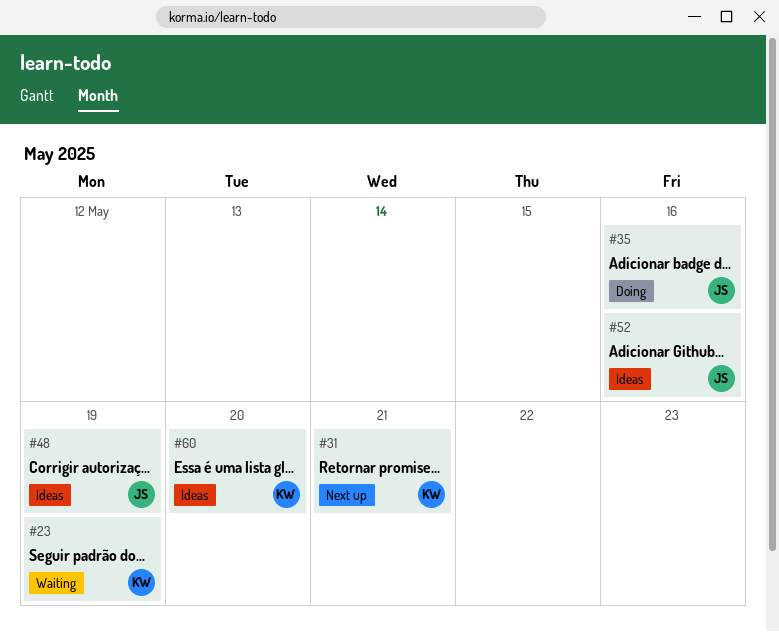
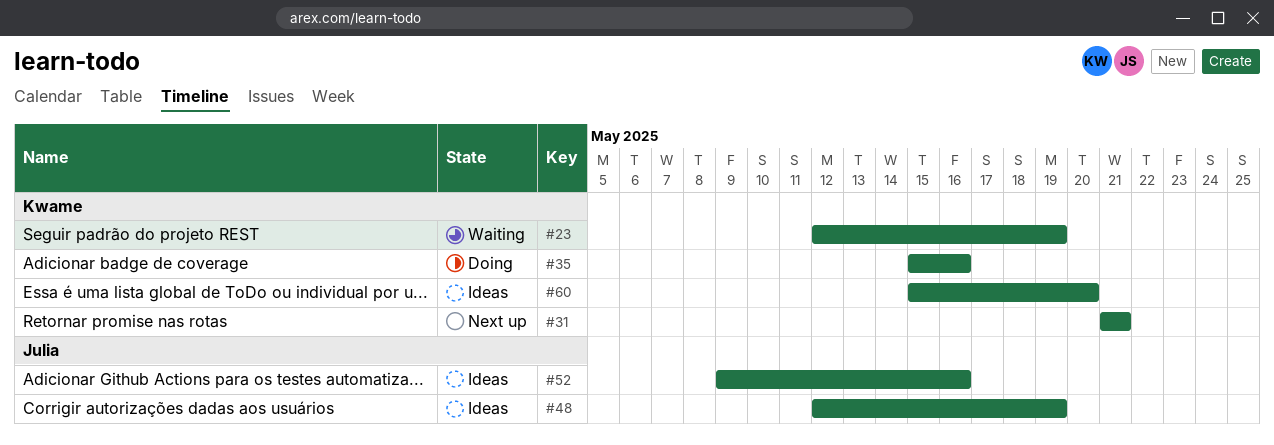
#35, owner: Julia -> Kwame

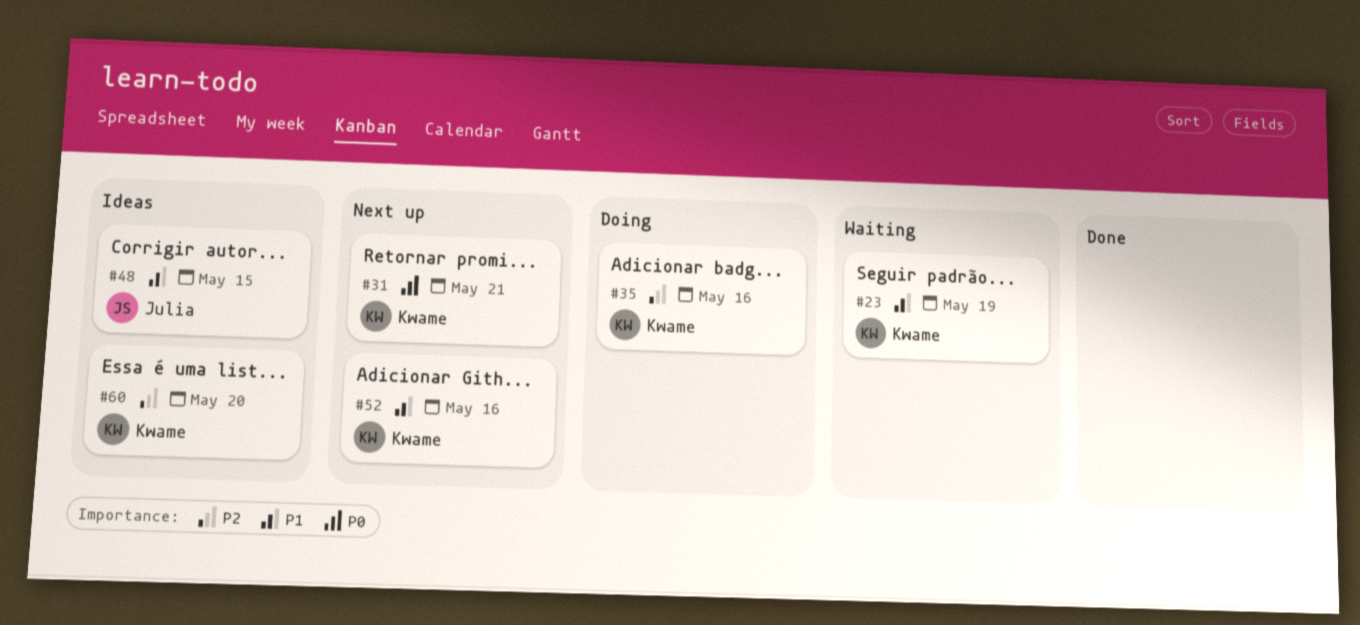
#48, due: May 19 -> May 15
#52, status: Ideas -> Next up
#52, owner: Julia -> Kwame

